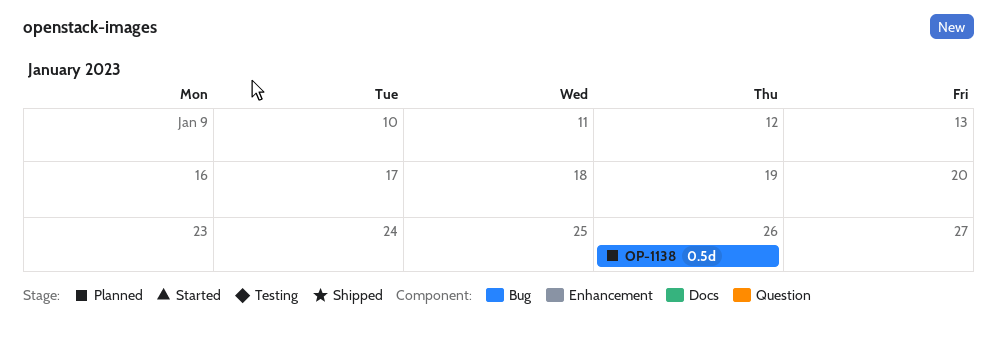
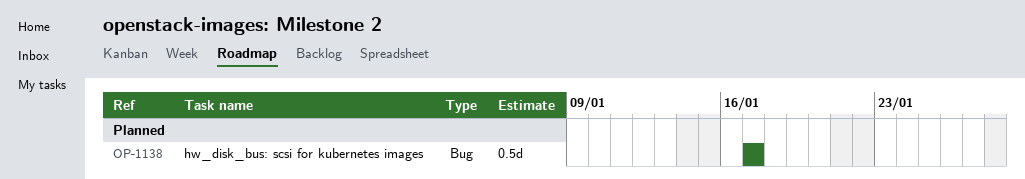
OP-1138, start: Jan 26 -> Jan 17
OP-1138, due: Jan 26 -> Jan 17

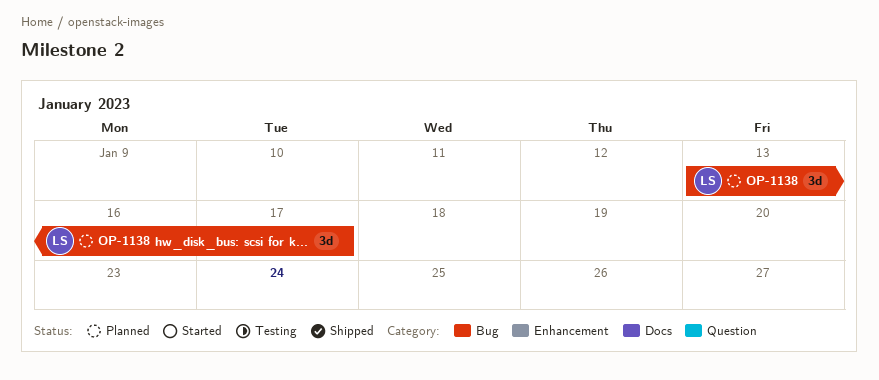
OP-1138, estimate: 0.5d -> 3d
OP-1138, start: Jan 17 -> Jan 13

